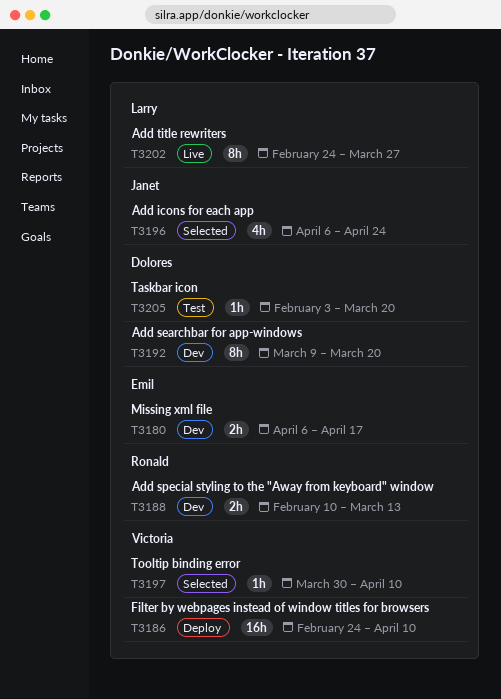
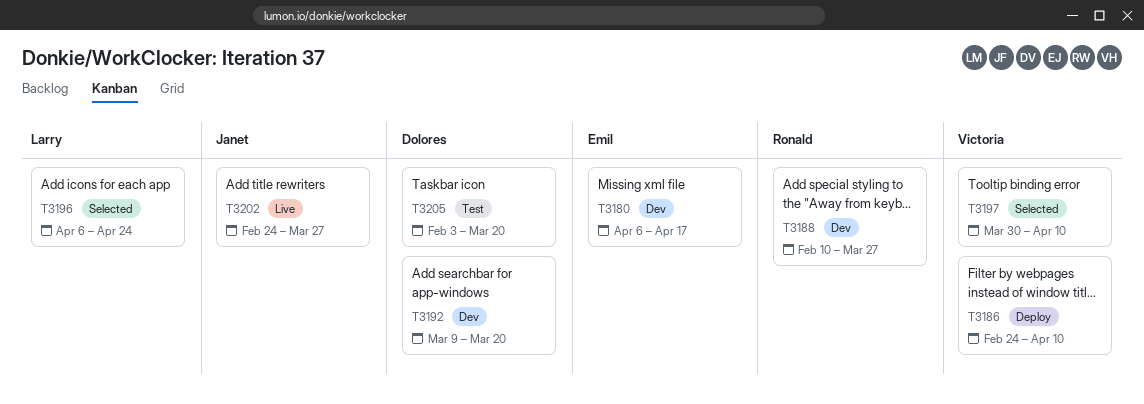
T3188, due: Mar 13 -> Mar 27
T3196, owner: Janet -> Larry
T3202, owner: Larry -> Janet

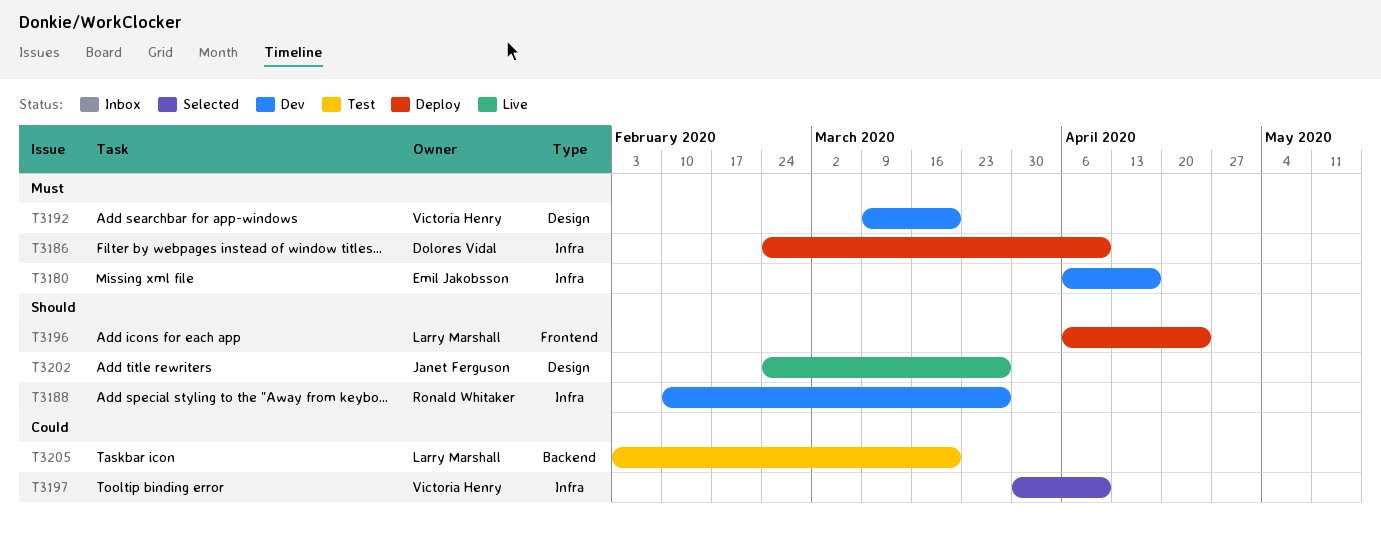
T3186, owner: Victoria Henry -> Dolores Vidal
T3192, owner: Dolores Vidal -> Victoria Henry
T3196, status: Selected -> Deploy
T3205, owner: Dolores Vidal -> Larry Marshall

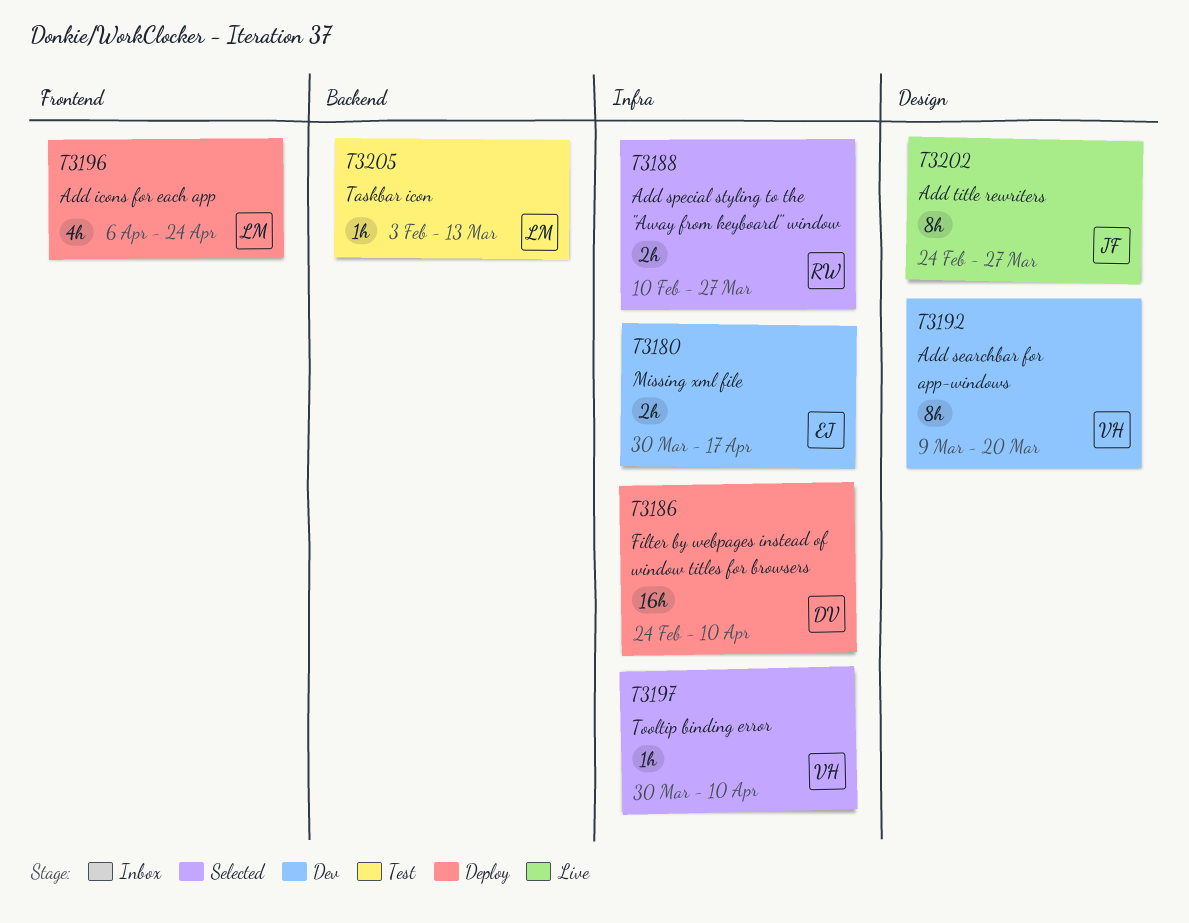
T3180, start: Apr 6 -> Mar 30
T3188, status: Dev -> Selected
T3205, due: Mar 20 -> Mar 13

